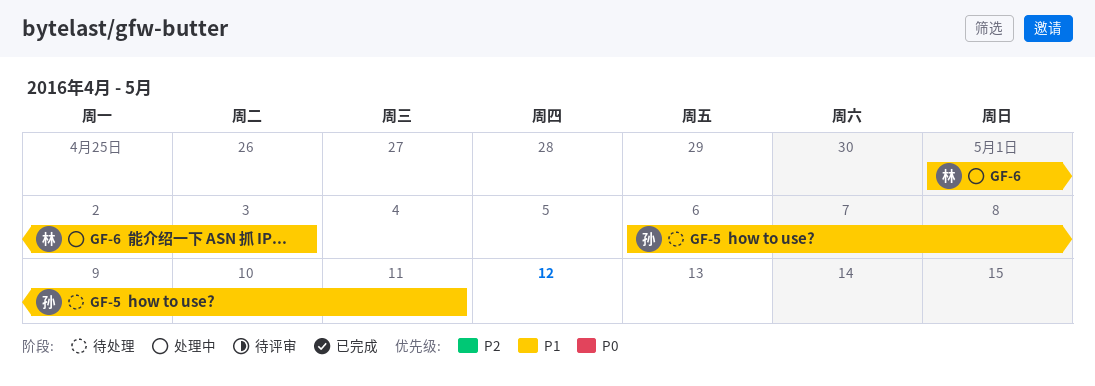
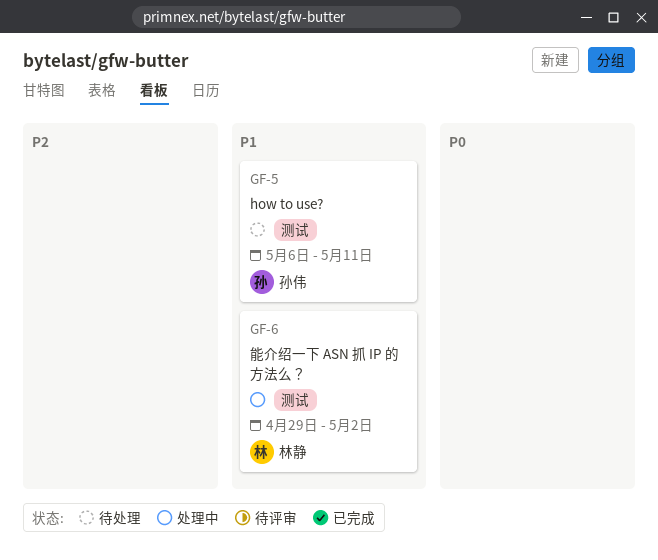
GF-6, start: May 1 -> Apr 29
GF-6, due: May 3 -> May 2

